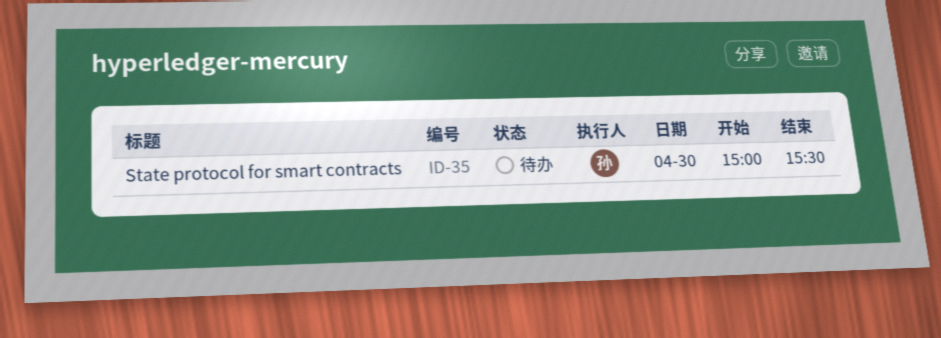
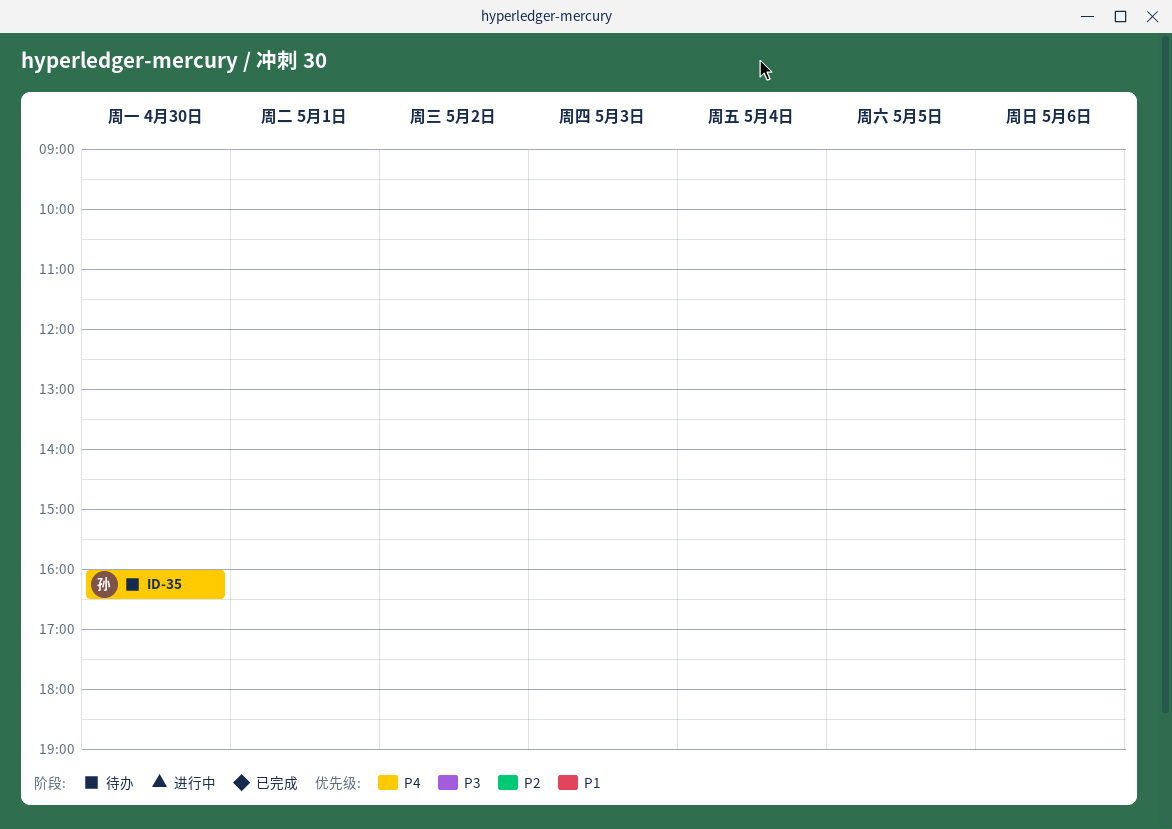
ID-35, begins: 15:00 -> 16:00
ID-35, ends: 15:30 -> 16:30

